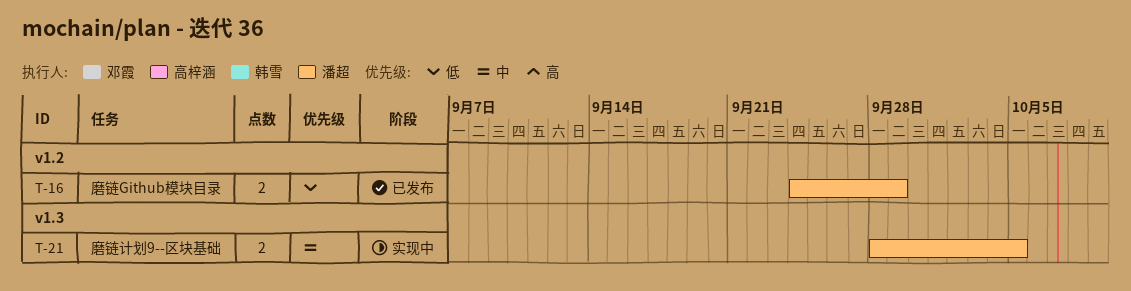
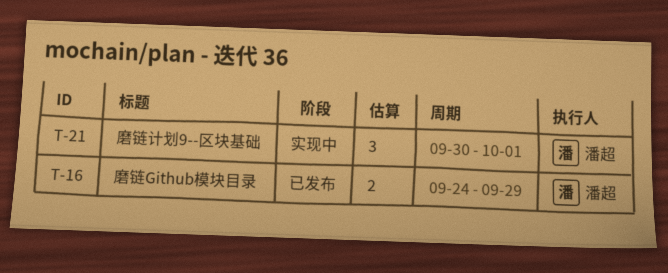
T-21, estimate: 2 -> 3
T-21, start: Sep 28 -> Sep 30
T-21, due: Oct 5 -> Oct 1

